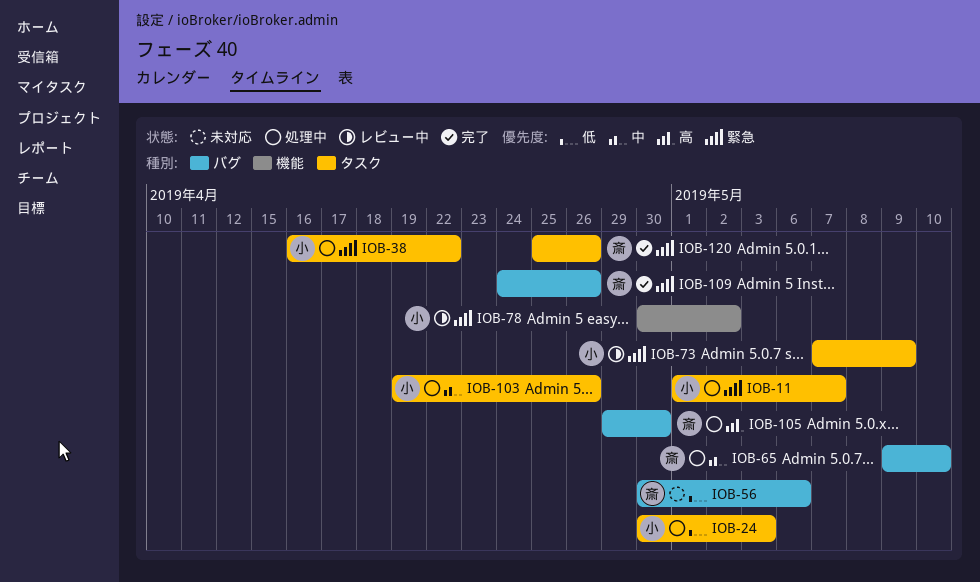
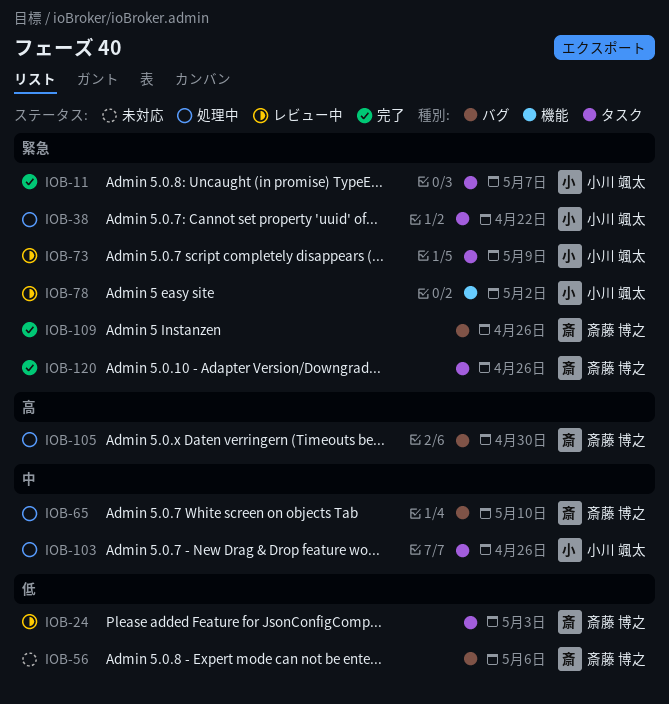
IOB-11, status: 処理中 -> 完了
IOB-24, status: 処理中 -> レビュー中
IOB-24, owner: 小川 颯太 -> 斎藤 博之

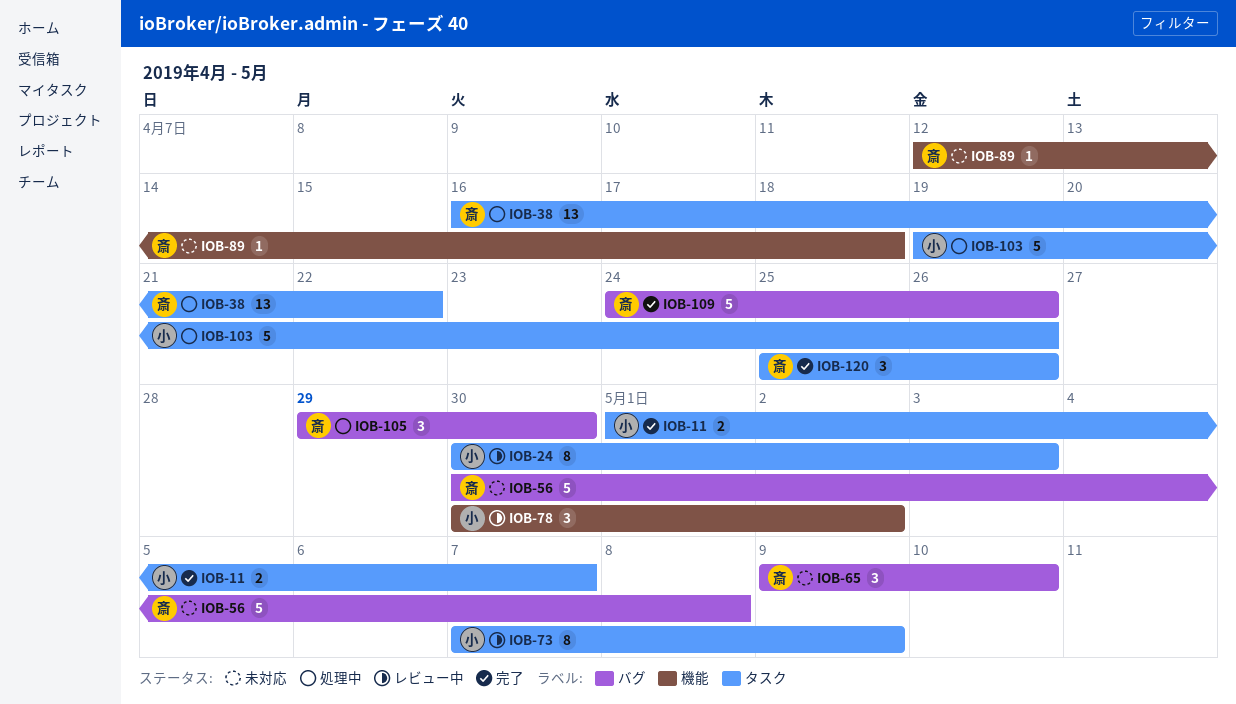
IOB-24, owner: 斎藤 博之 -> 小川 颯太
IOB-38, owner: 小川 颯太 -> 斎藤 博之
IOB-56, due: May 6 -> May 8
IOB-65, status: 処理中 -> 未対応
IOB-89: none -> present

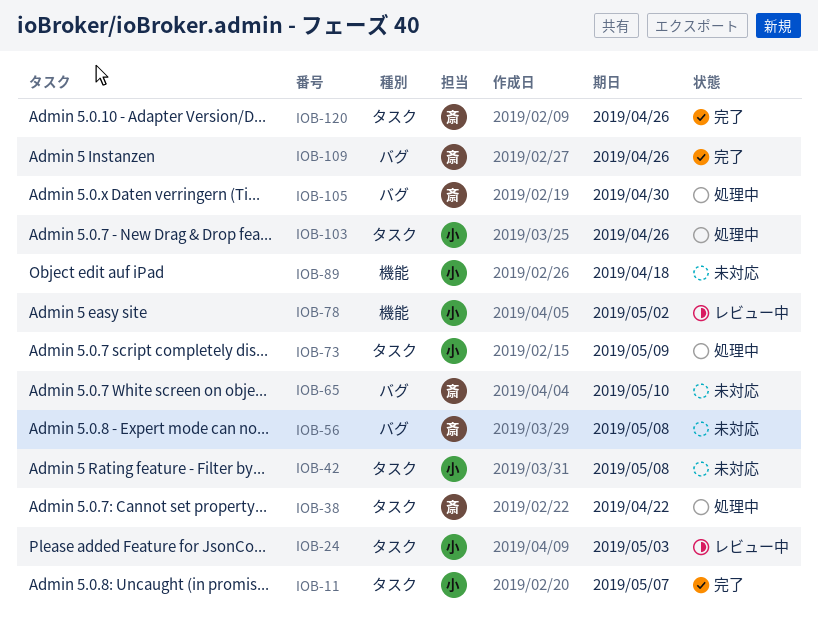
IOB-42: none -> present
IOB-73, status: レビュー中 -> 処理中
IOB-89, owner: 斎 -> 小

